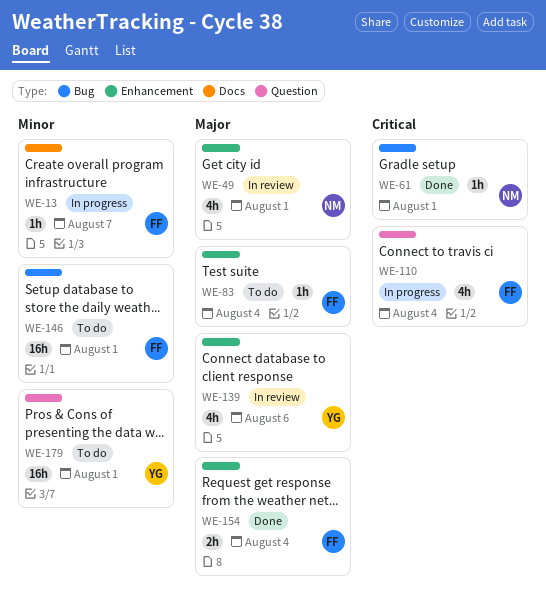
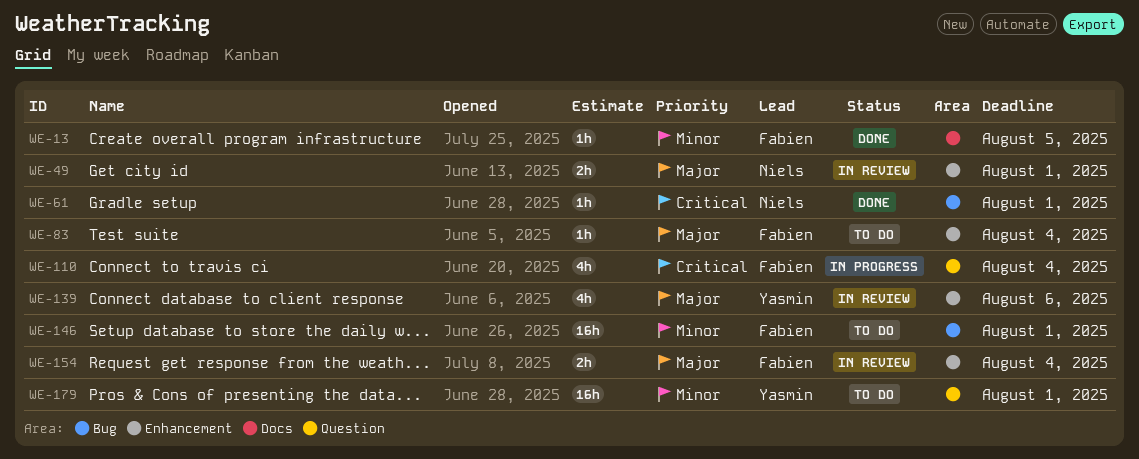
WE-13, status: In progress -> Done
WE-13, due: Aug 7 -> Aug 5
WE-49, estimate: 4h -> 2h
WE-154, status: Done -> In review

